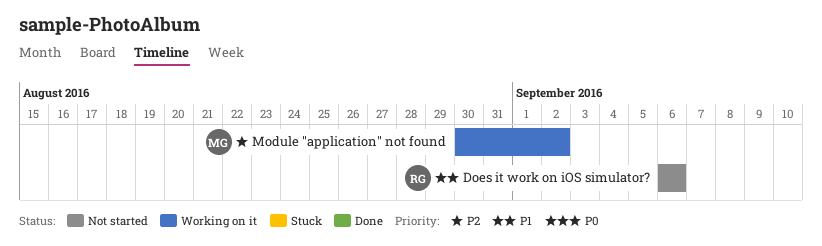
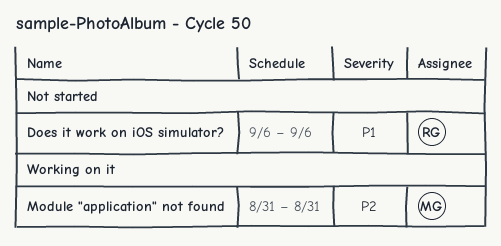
Module "application" not found, start: Aug 30 -> Aug 31
Module "application" not found, due: Sep 2 -> Aug 31

